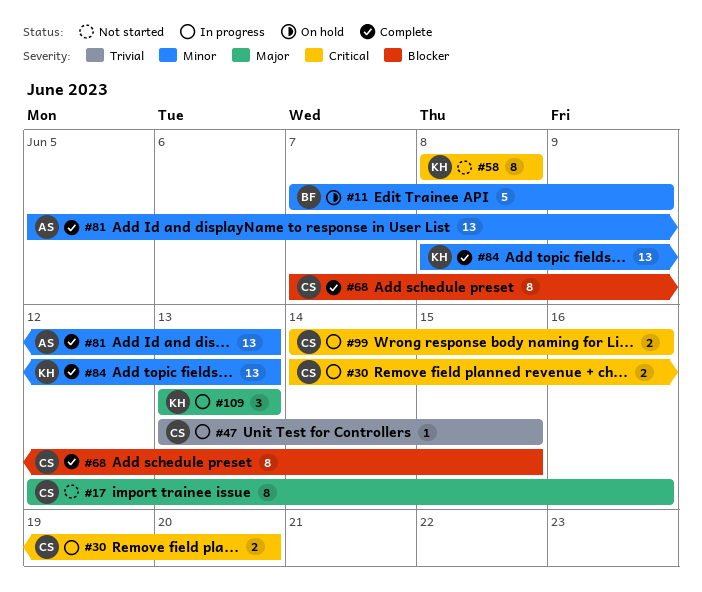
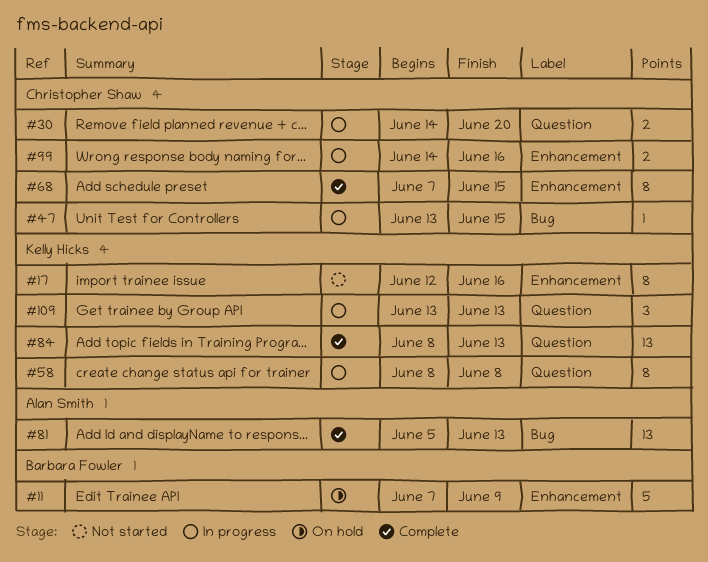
#17, owner: Christopher Shaw -> Kelly Hicks
#58, status: Not started -> In progress

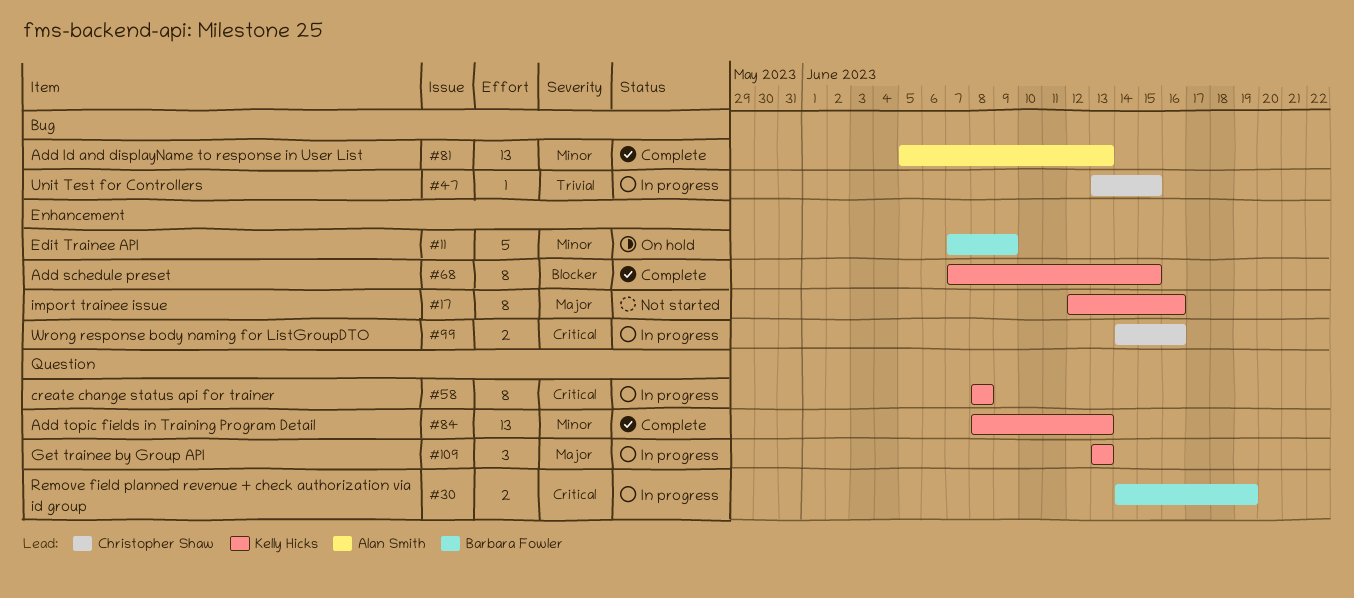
#30, owner: Christopher Shaw -> Barbara Fowler
#30, due: Jun 20 -> Jun 19
#68, owner: Christopher Shaw -> Kelly Hicks

